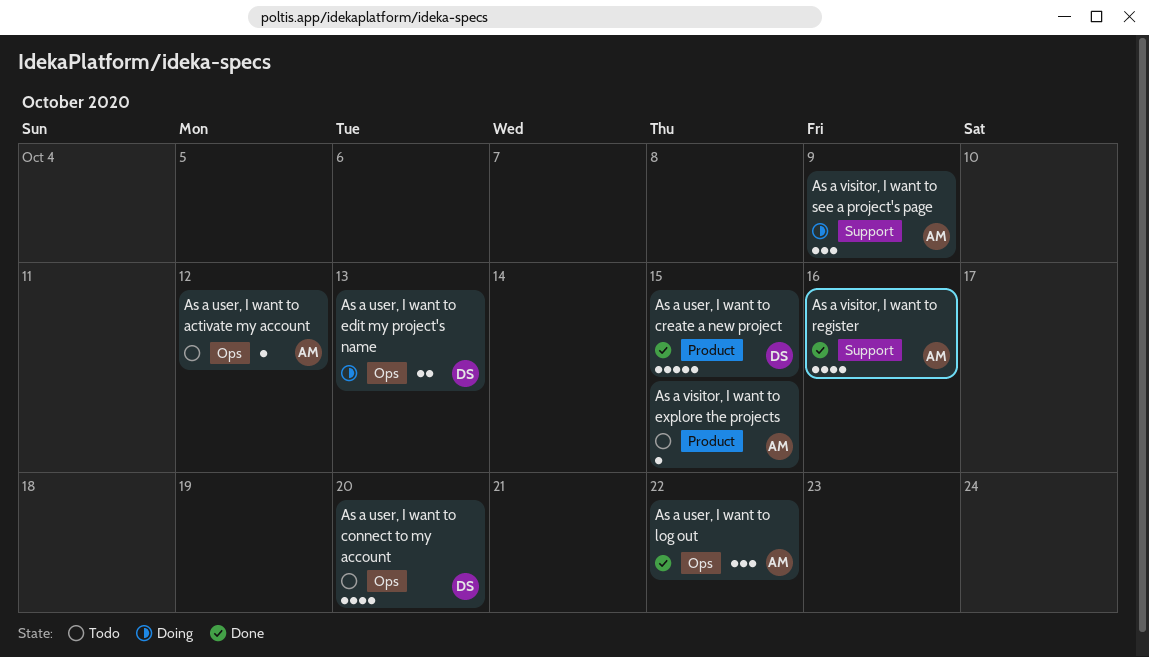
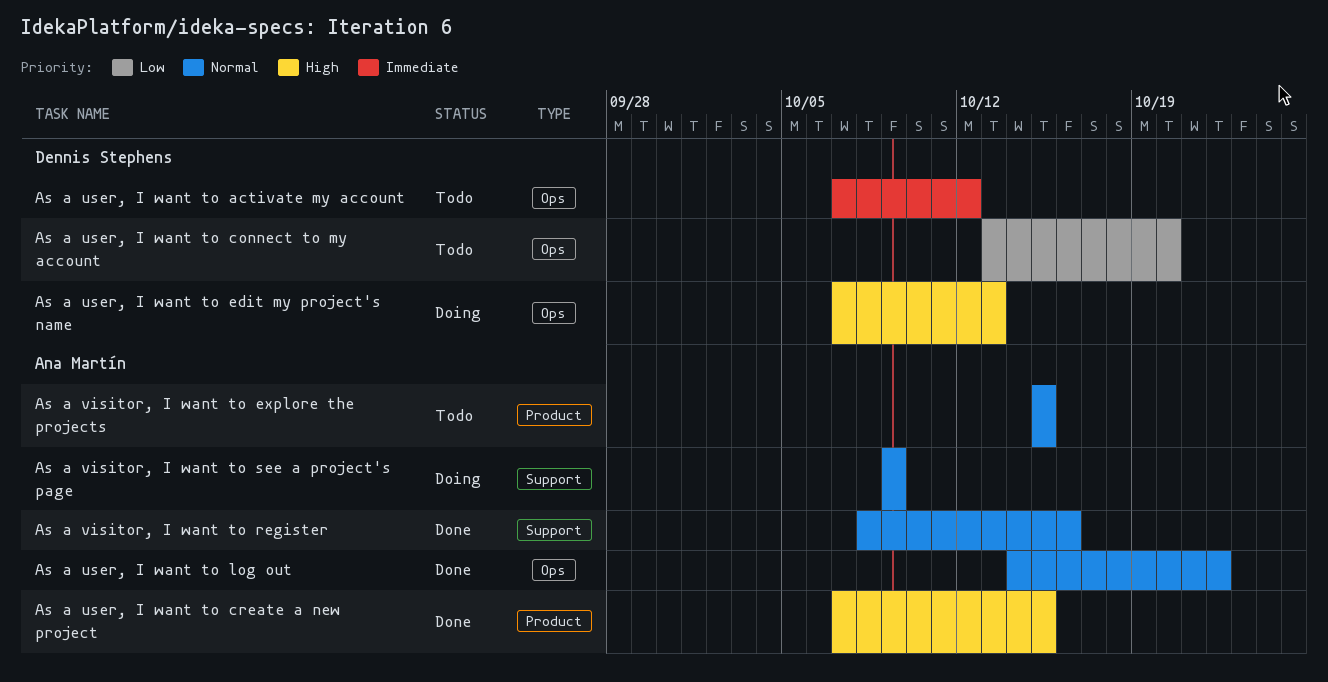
As a user, I want to activate my account, owner: Ana Martín -> Dennis Stephens
As a user, I want to create a new project, owner: Dennis Stephens -> Ana Martín

